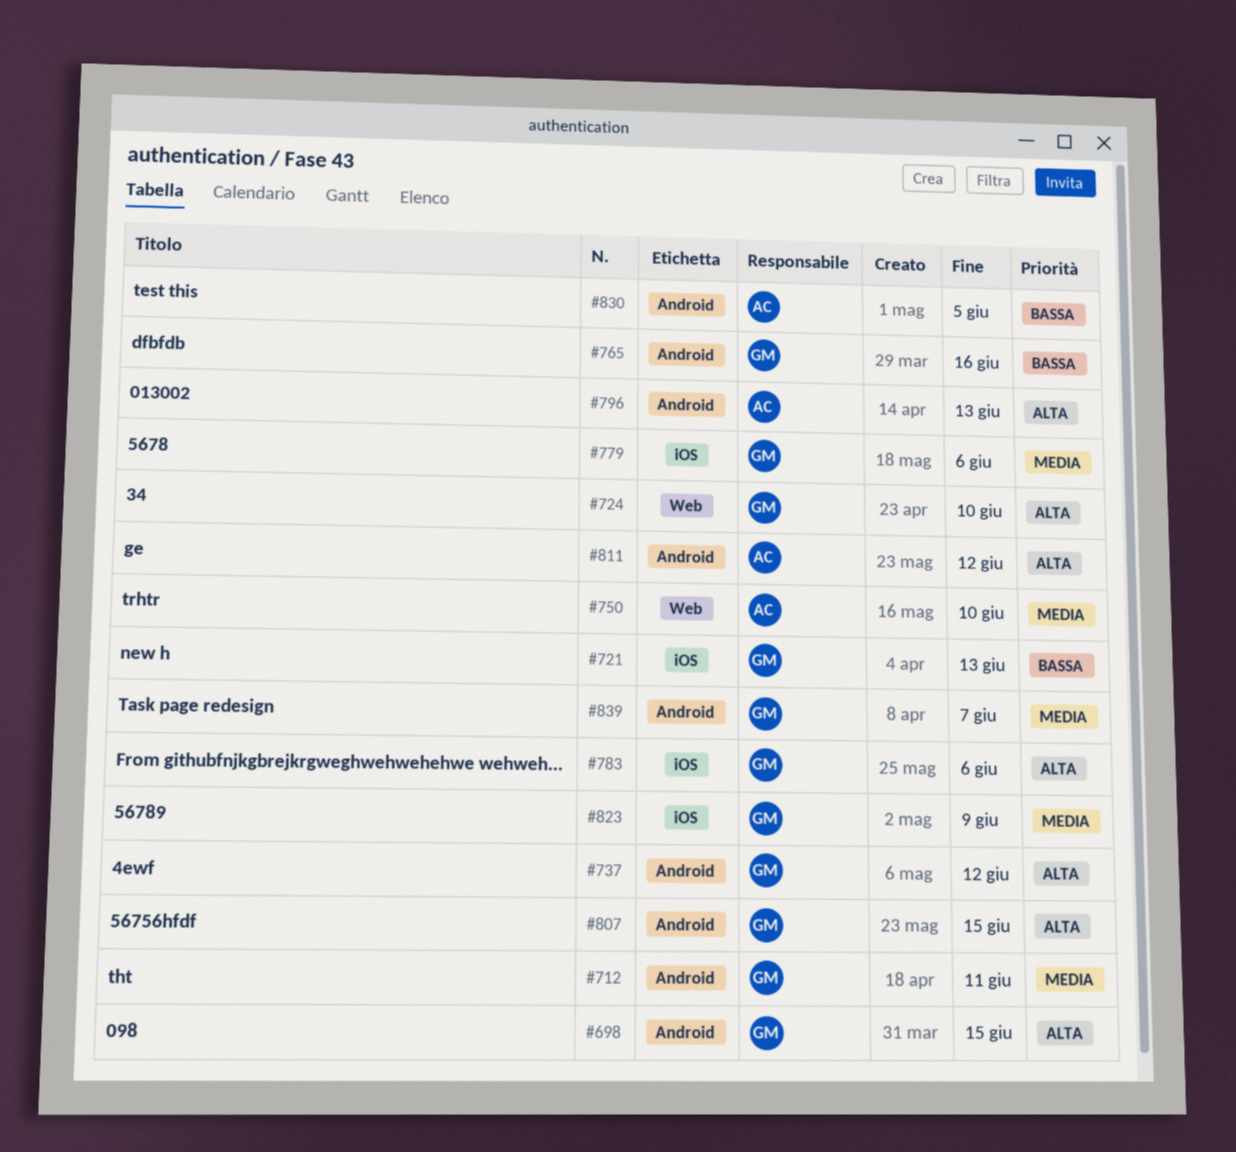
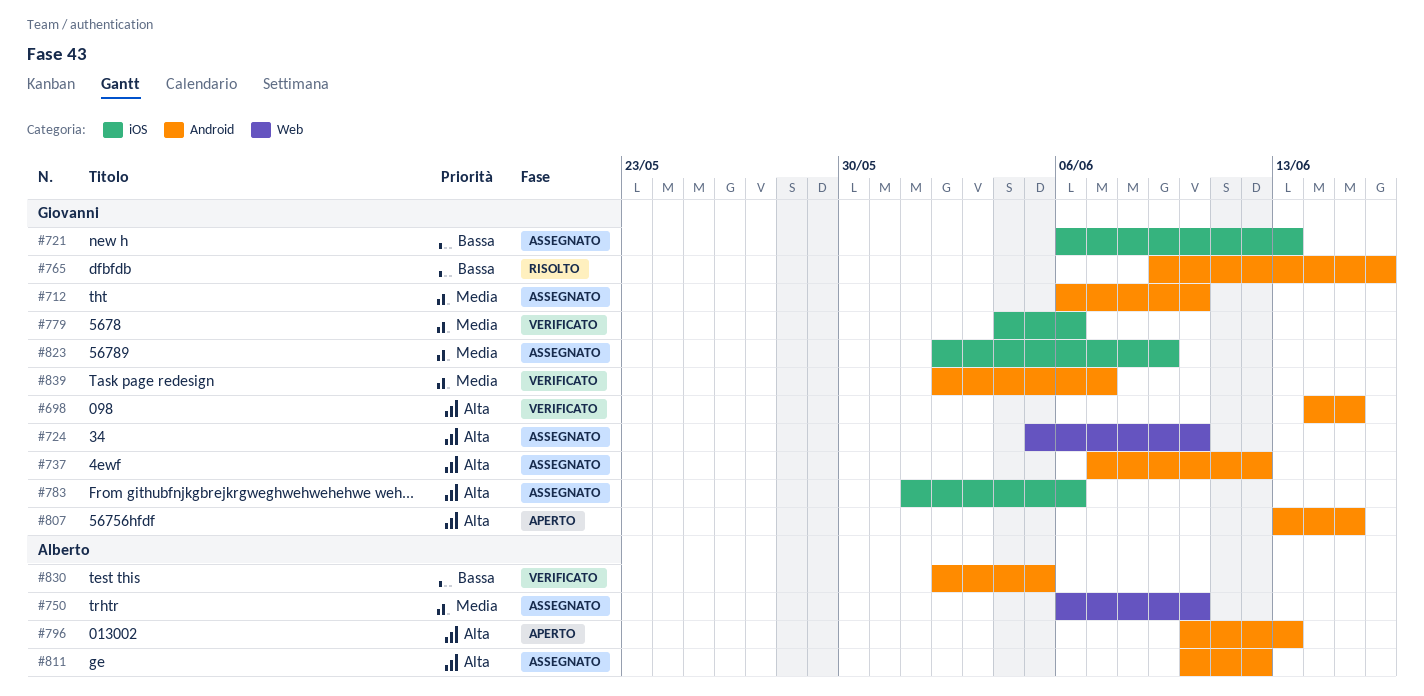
#712, due: Jun 11 -> Jun 10

